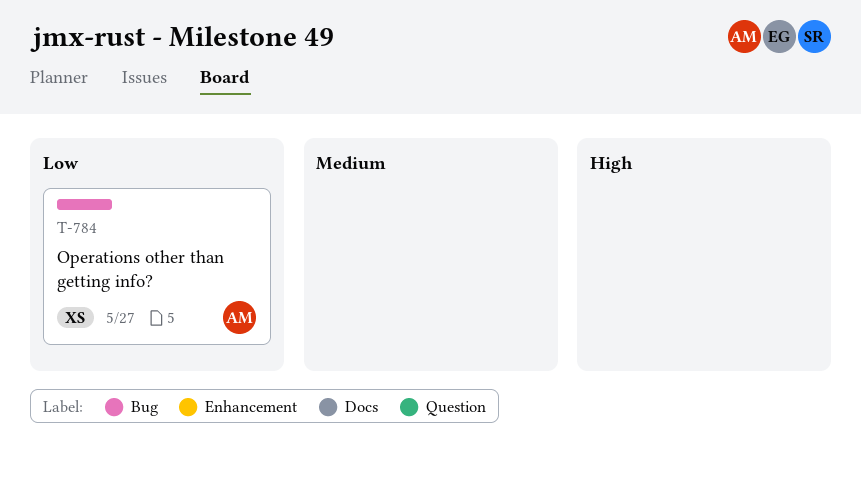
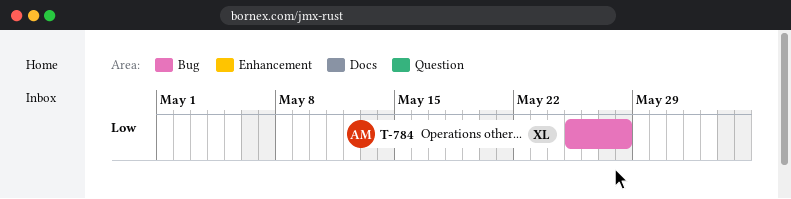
T-784, estimate: XS -> XL
T-784, due: May 27 -> May 28

